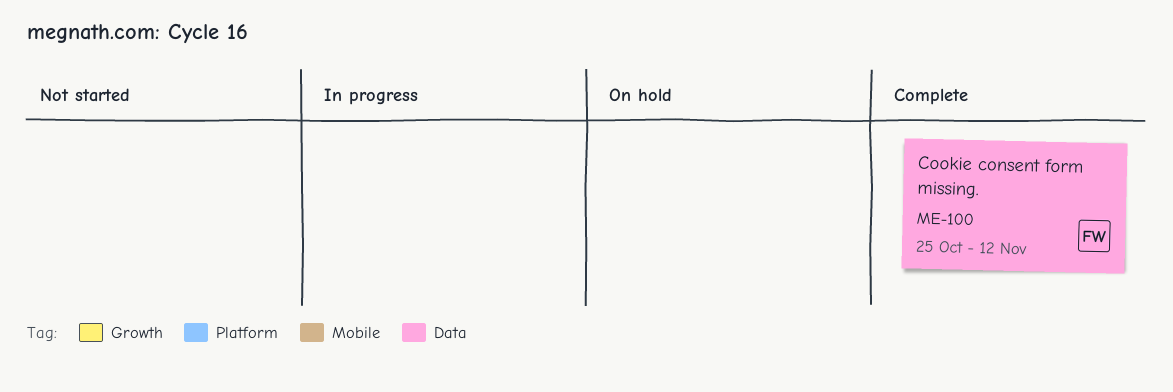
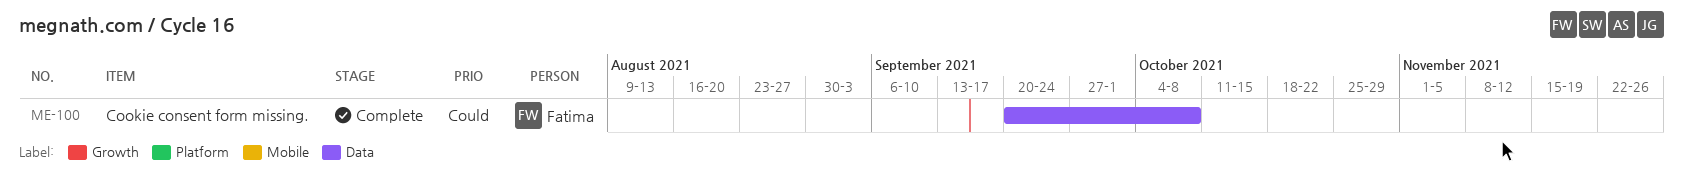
ME-100, start: Oct 25 -> Sep 20
ME-100, due: Nov 12 -> Oct 8

